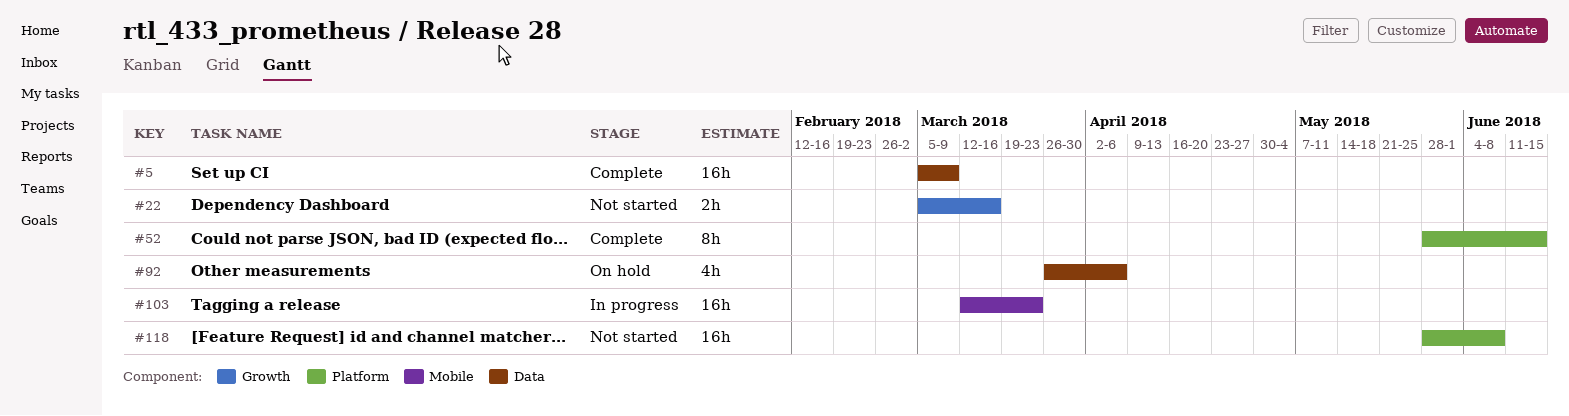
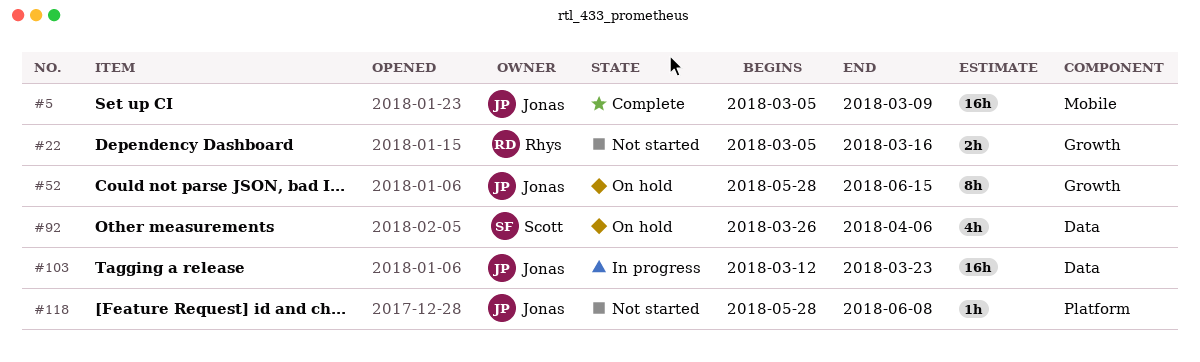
#5, label: Data -> Mobile
#52, status: Complete -> On hold
#52, label: Platform -> Growth
#103, label: Mobile -> Data
#118, estimate: 16h -> 1h

